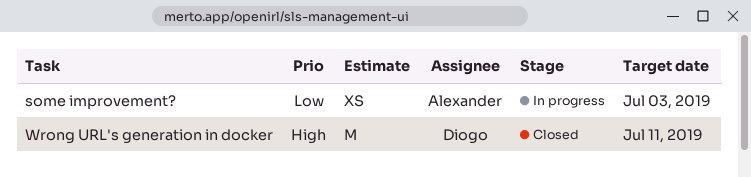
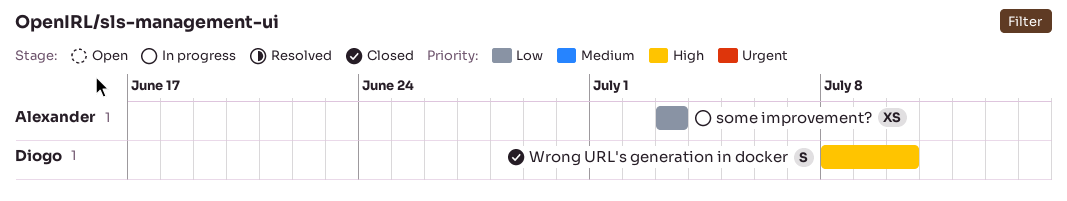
Wrong URL's generation in docker, estimate: M -> S
Wrong URL's generation in docker, due: Jul 11 -> Jul 10

